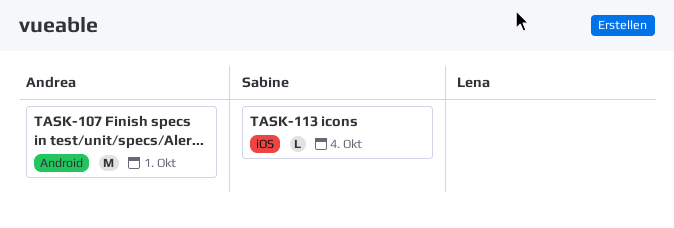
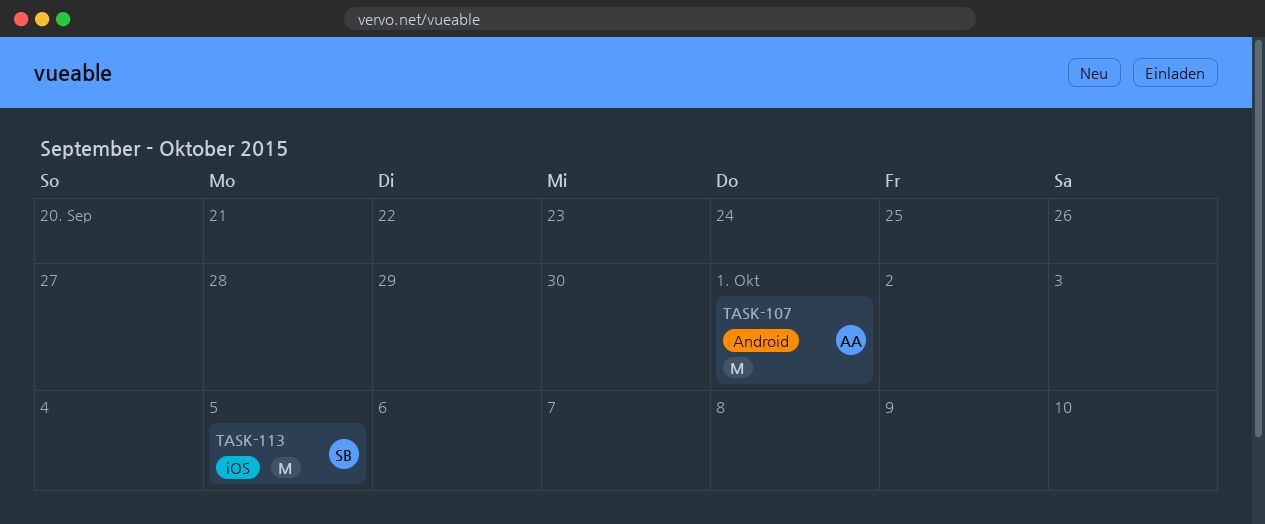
TASK-113, estimate: L -> M
TASK-113, due: Oct 4 -> Oct 5

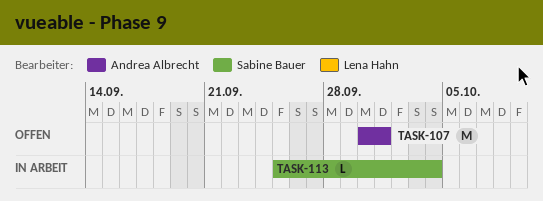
TASK-113, estimate: M -> L
TASK-113, due: Oct 5 -> Oct 4

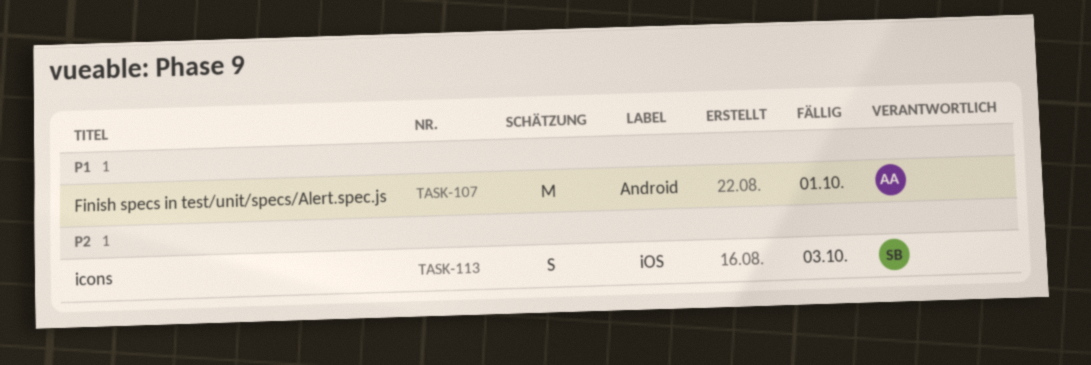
TASK-113, estimate: L -> S
TASK-113, due: Oct 4 -> Oct 3

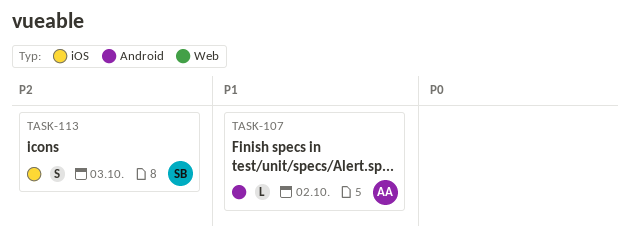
TASK-107, estimate: M -> L
TASK-107, due: Oct 1 -> Oct 2

